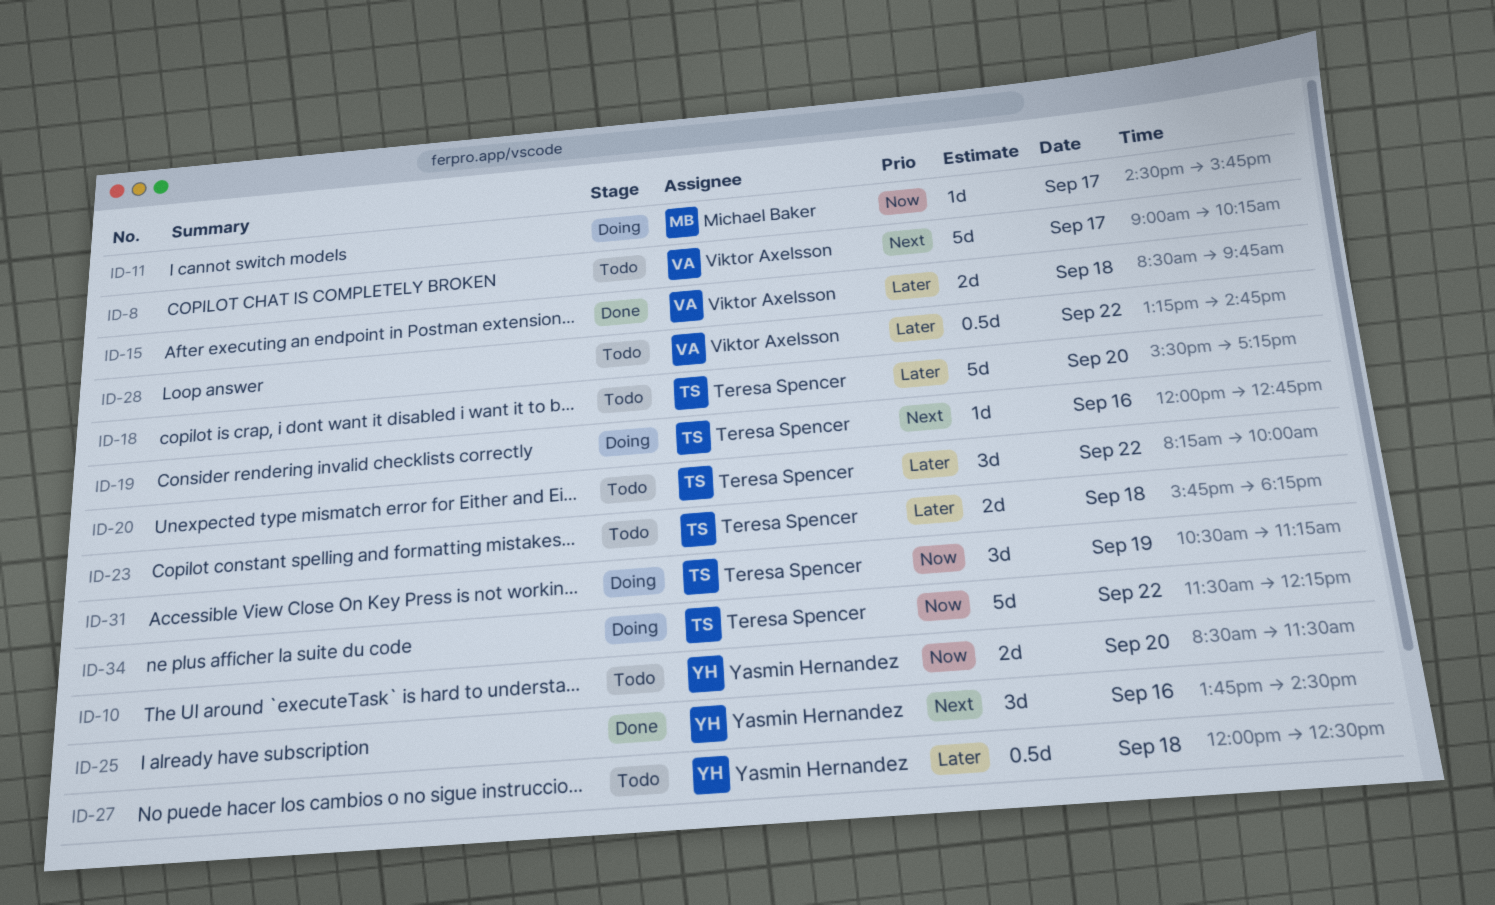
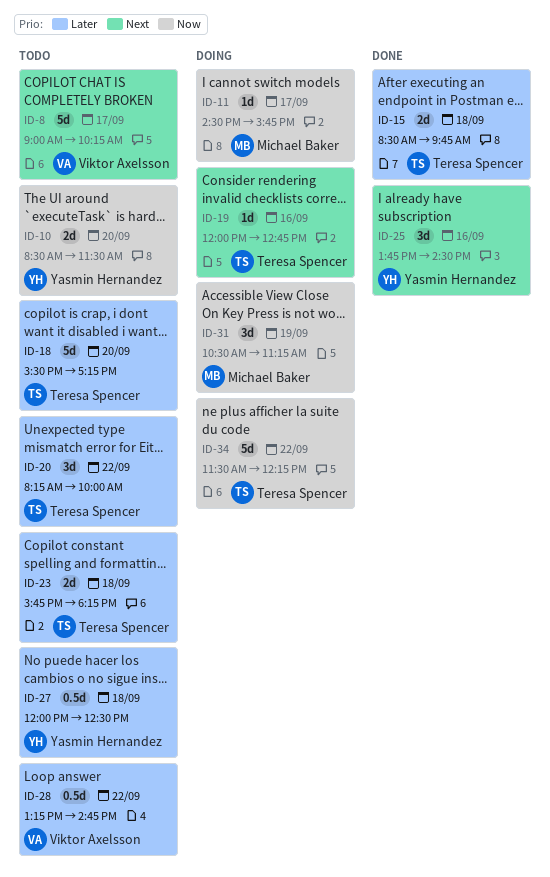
ID-15, owner: Viktor Axelsson -> Teresa Spencer
ID-31, owner: Teresa Spencer -> Michael Baker

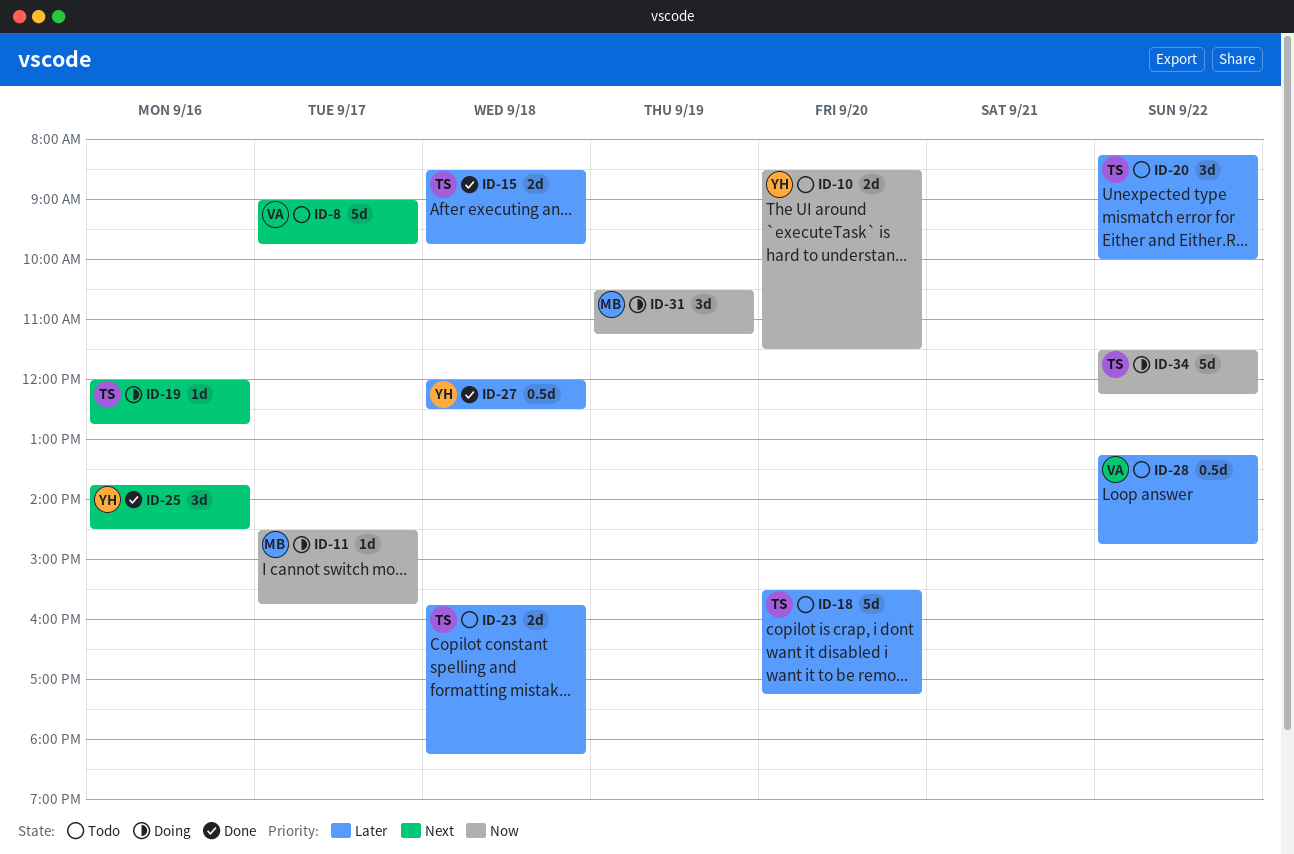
ID-8, ends: 10:15 -> 09:45
ID-27, status: Todo -> Done

